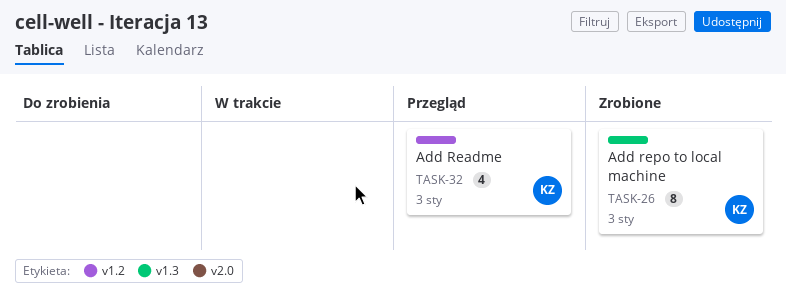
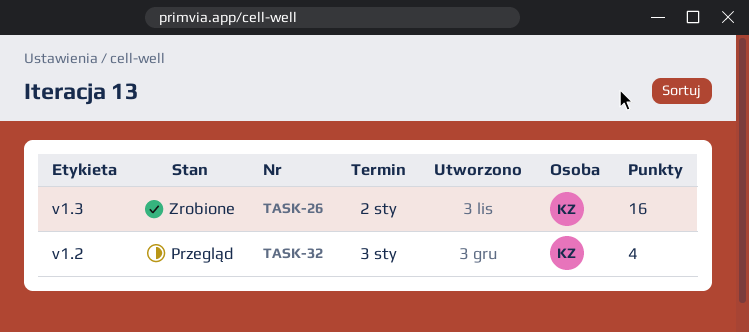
TASK-26, estimate: 8 -> 16
TASK-26, due: Jan 3 -> Jan 2

